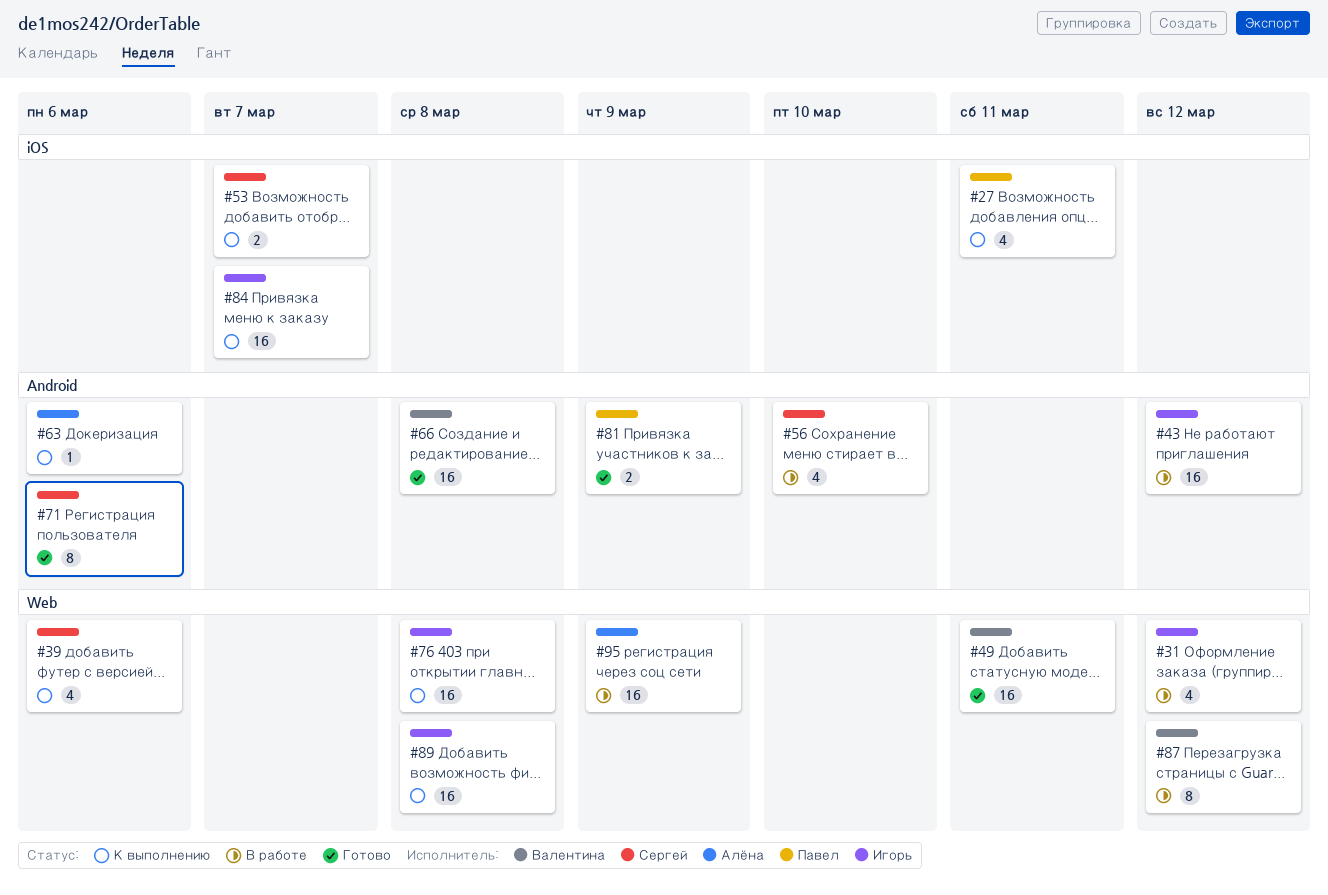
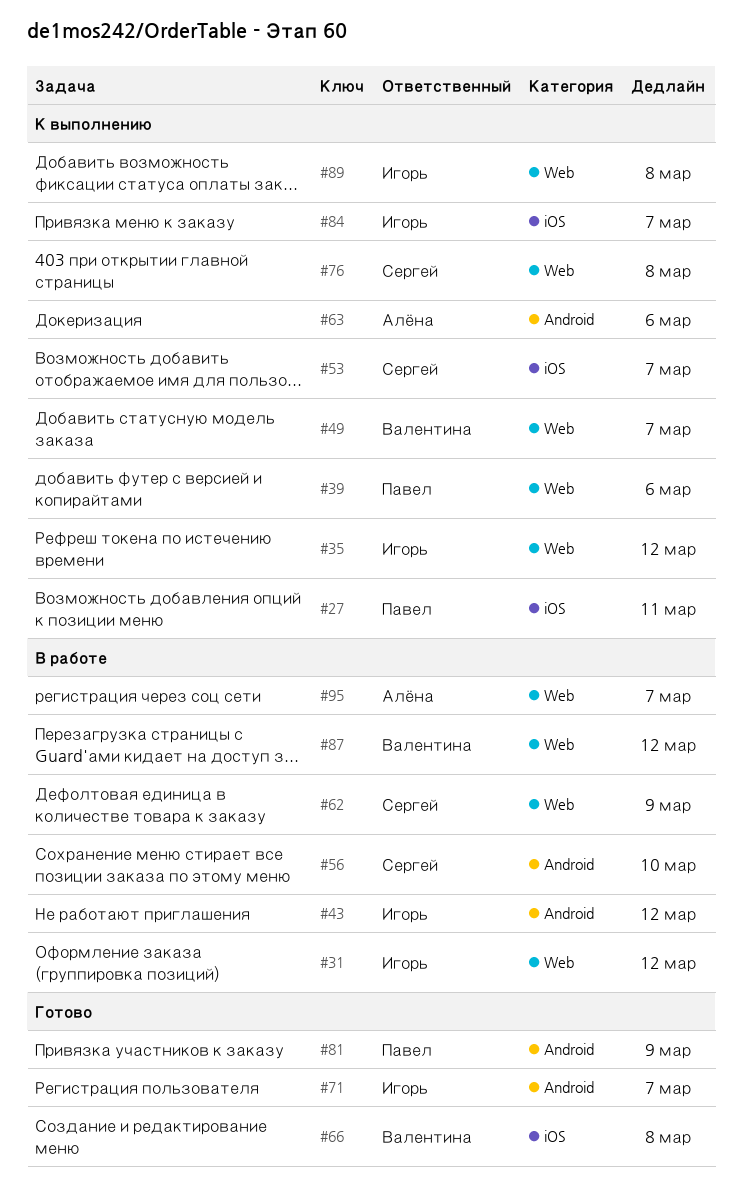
#35: none -> present
#39, owner: Сергей -> Павел
#49, status: Готово -> К выполнению
#49, due: Mar 11 -> Mar 7
#62: none -> present
#66, label: Android -> iOS
#71, owner: Сергей -> Игорь
#71, due: Mar 6 -> Mar 7
#76, owner: Игорь -> Сергей
#95, due: Mar 9 -> Mar 7

